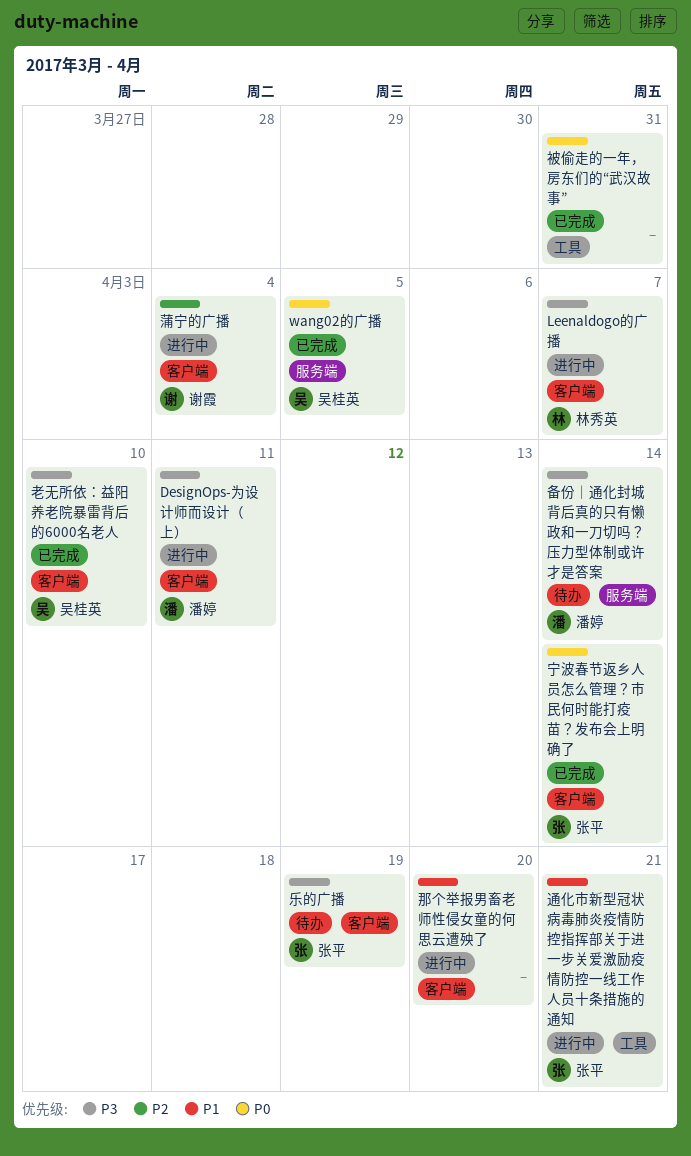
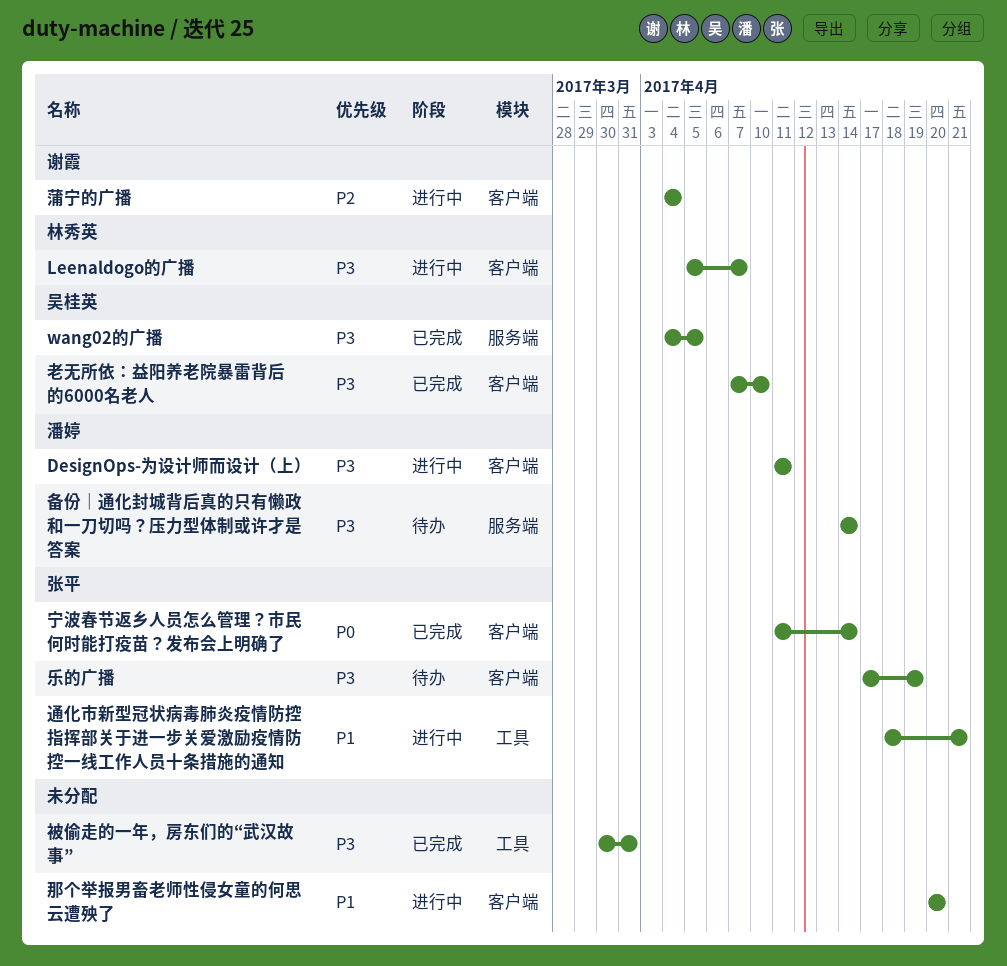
wang02的广播, priority: P0 -> P3
被偷走的一年，房东们的“武汉故事”, priority: P0 -> P3

